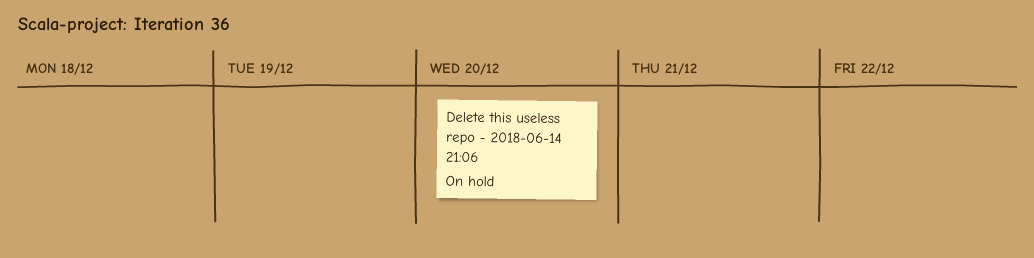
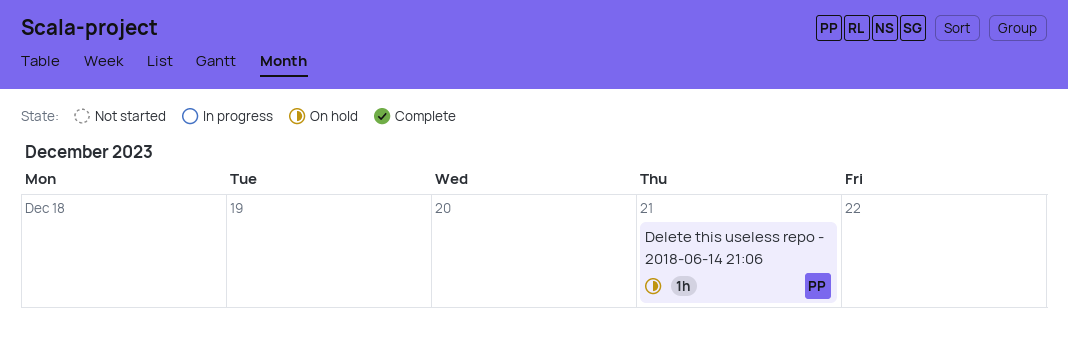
Delete this useless repo - 2018-06-14 21:06, due: Dec 20 -> Dec 21

